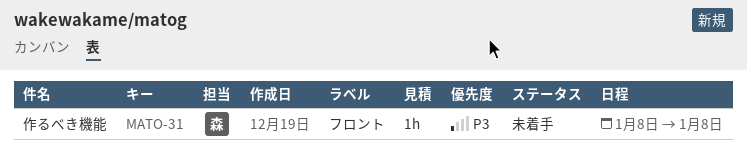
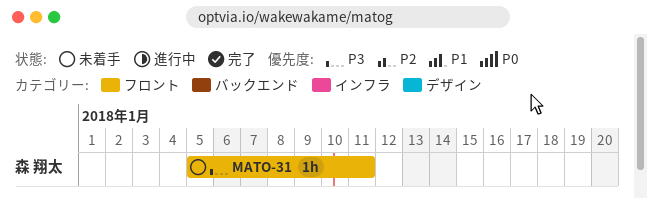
MATO-31, start: Jan 8 -> Jan 5
MATO-31, due: Jan 8 -> Jan 11

